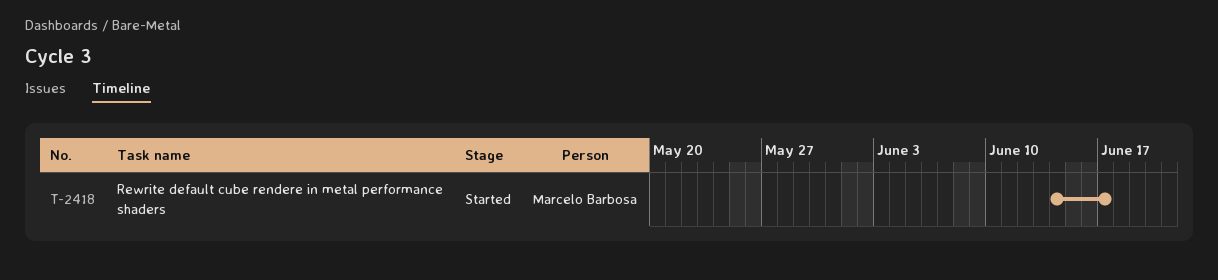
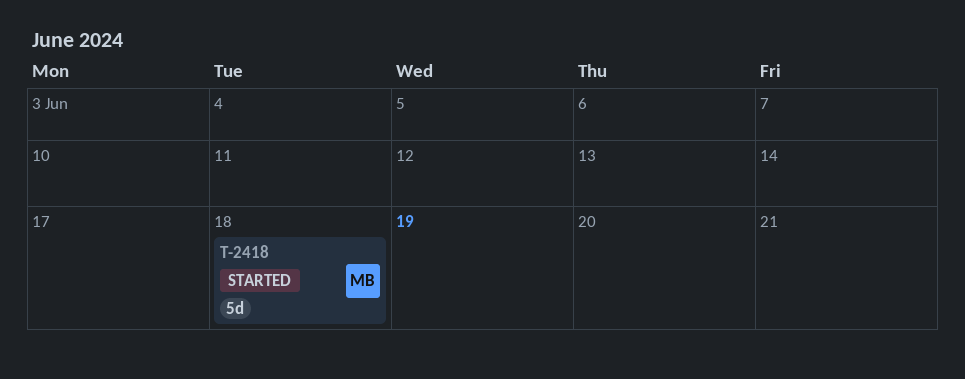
T-2418, due: Jun 17 -> Jun 18

